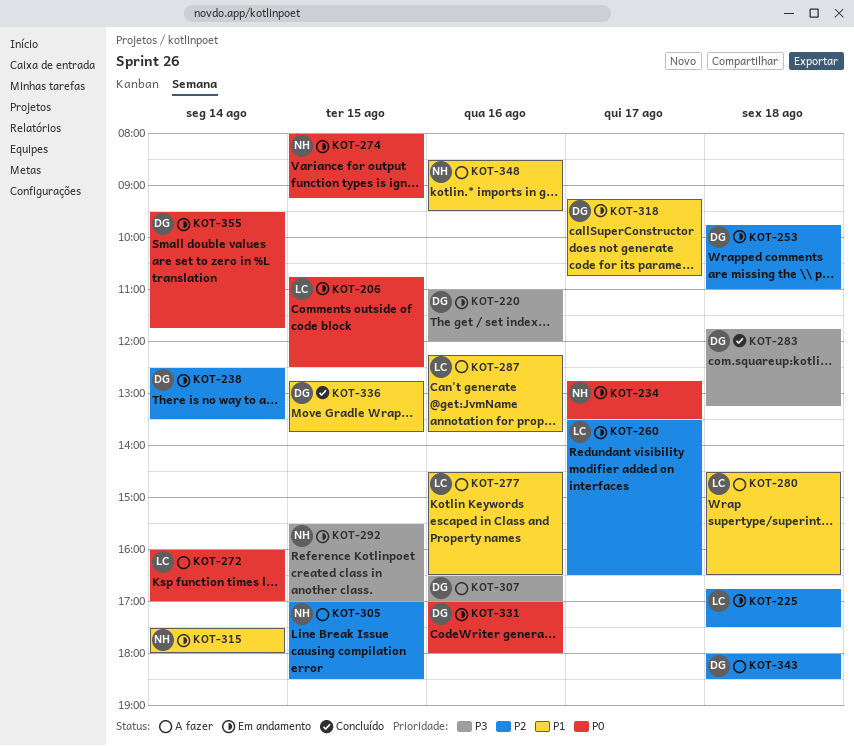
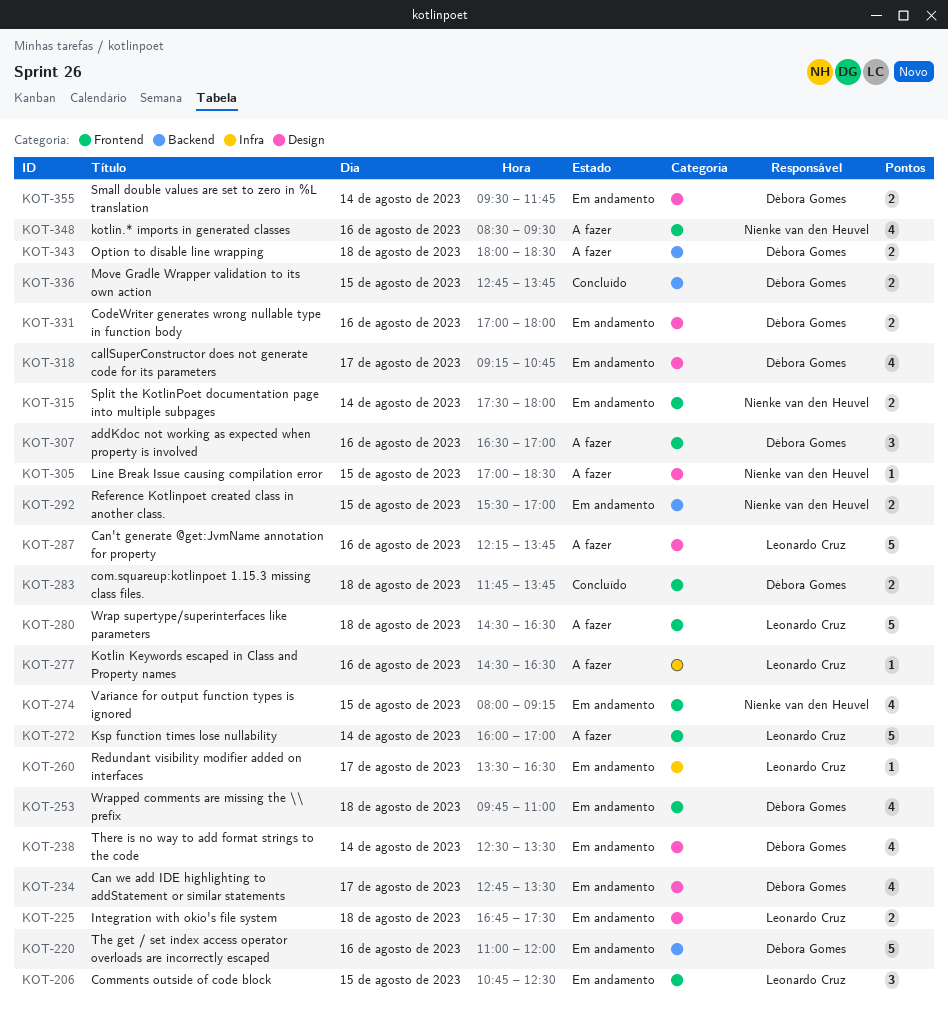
KOT-234, owner: Nienke van den Heuvel -> Débora Gomes
KOT-283, ends: 13:15 -> 13:45

